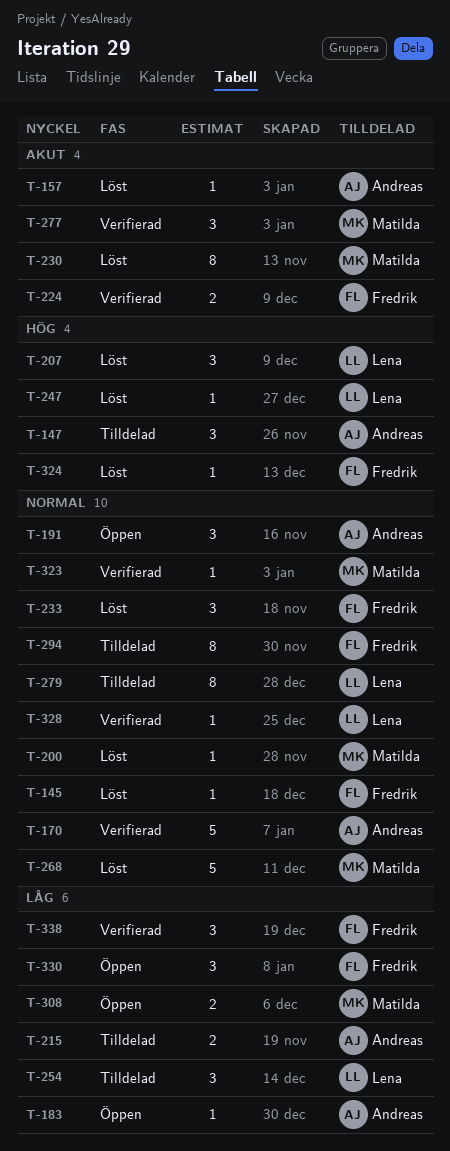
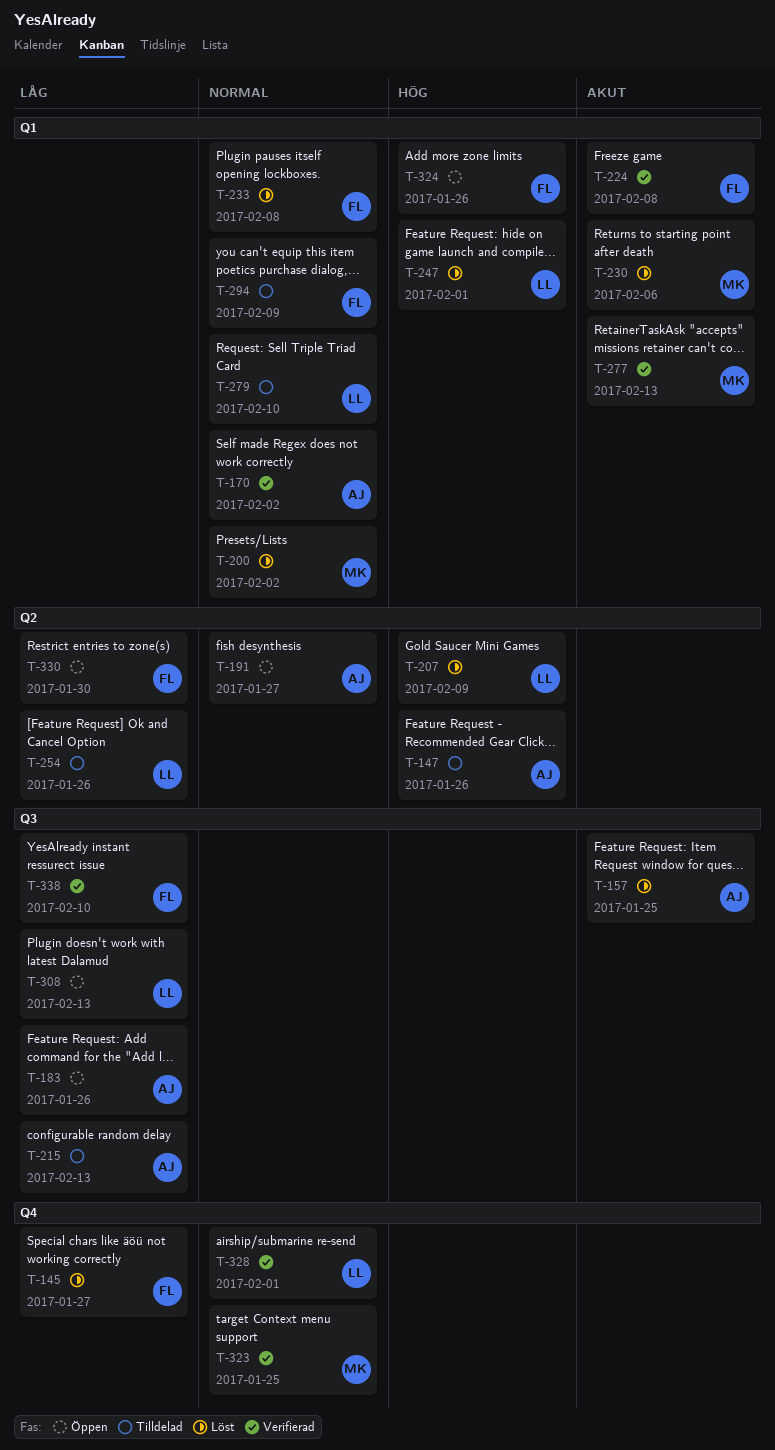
T-145, priority: Normal -> Låg
T-268: present -> none
T-308, owner: Matilda -> Lena
T-324, status: Löst -> Öppen

